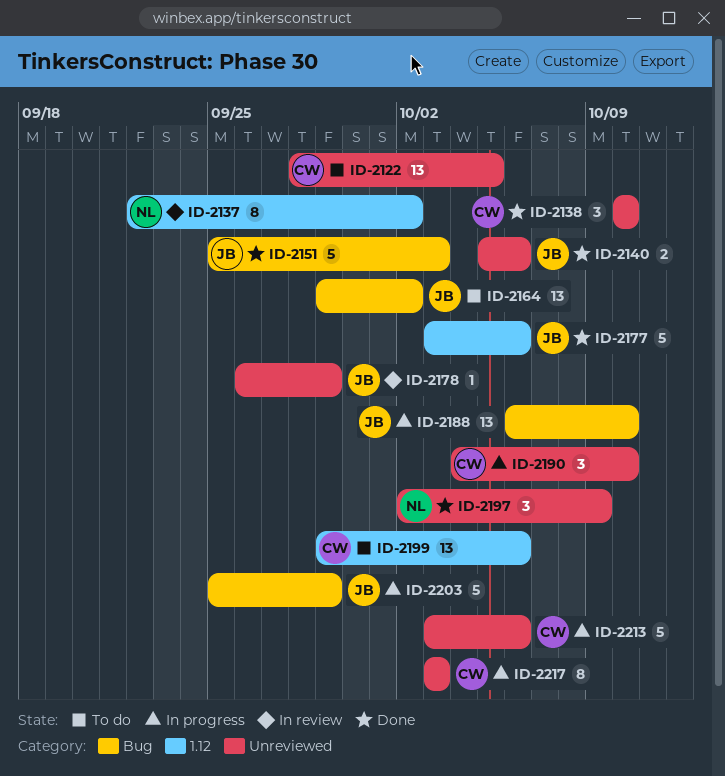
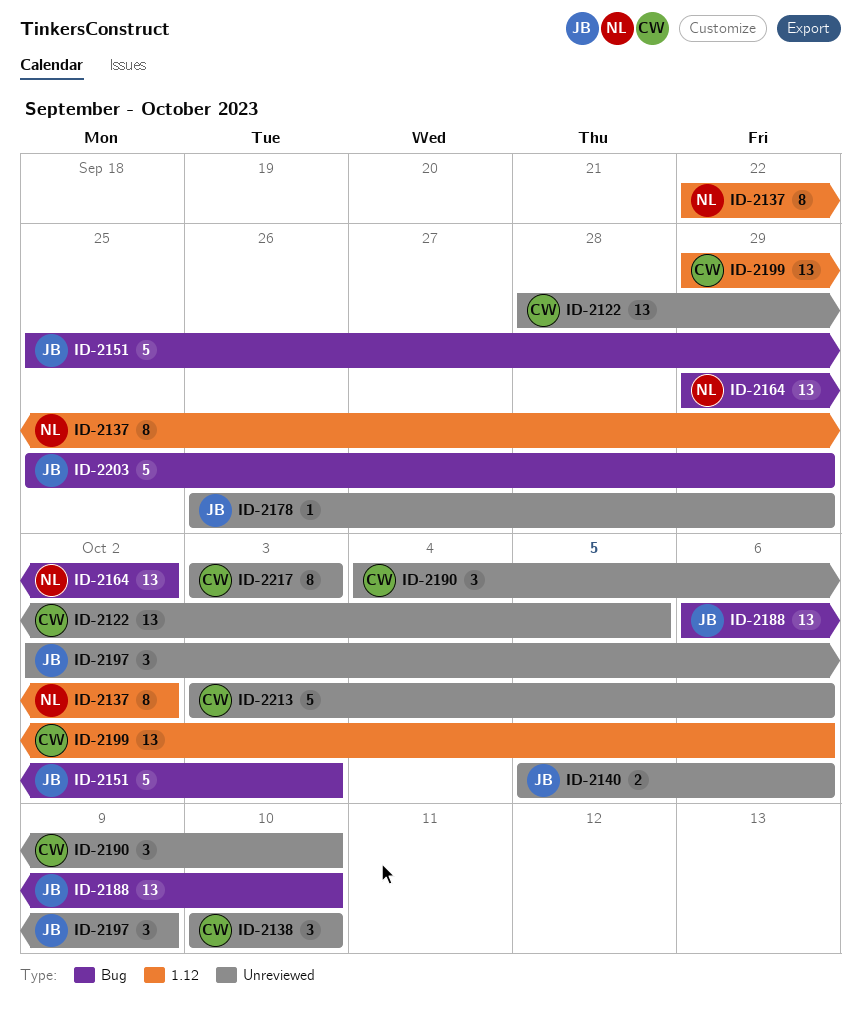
ID-2164, owner: JB -> NL
ID-2177: present -> none
ID-2197, owner: NL -> JB

